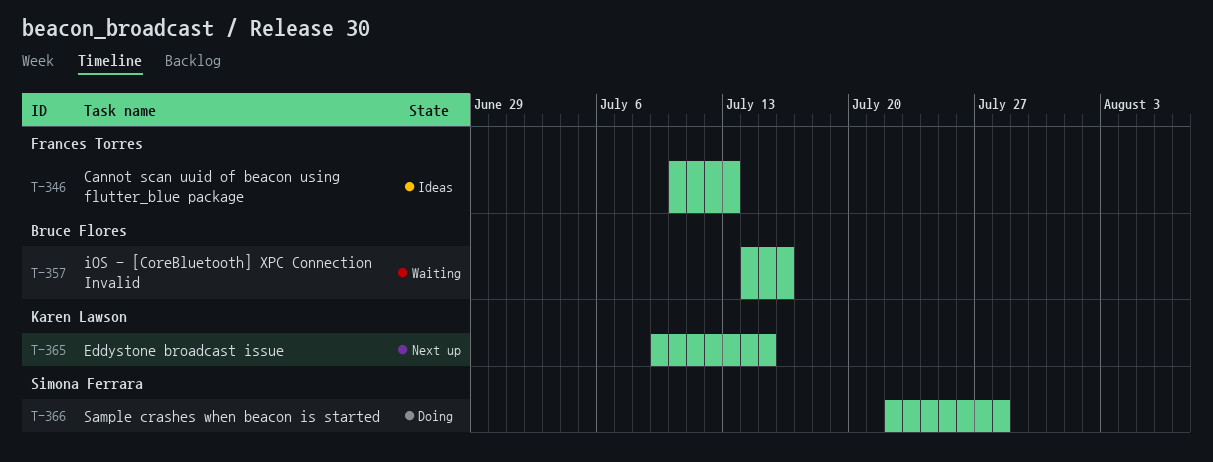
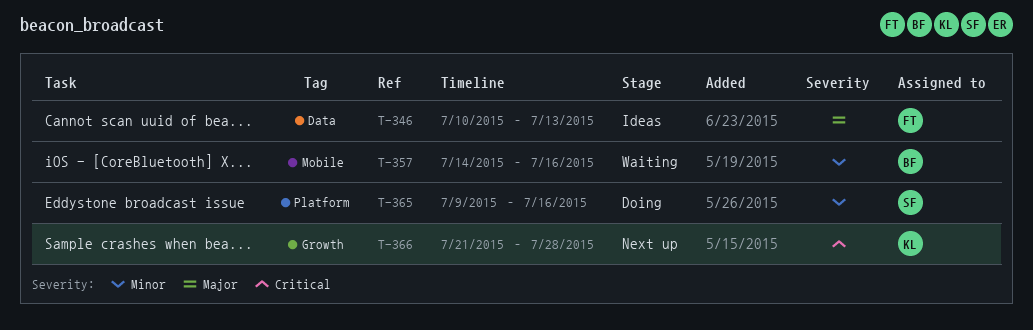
T-365, status: Next up -> Doing
T-365, owner: Karen Lawson -> Simona Ferrara
T-365, due: Jul 15 -> Jul 16
T-366, status: Doing -> Next up
T-366, owner: Simona Ferrara -> Karen Lawson
T-366, start: Jul 22 -> Jul 21

